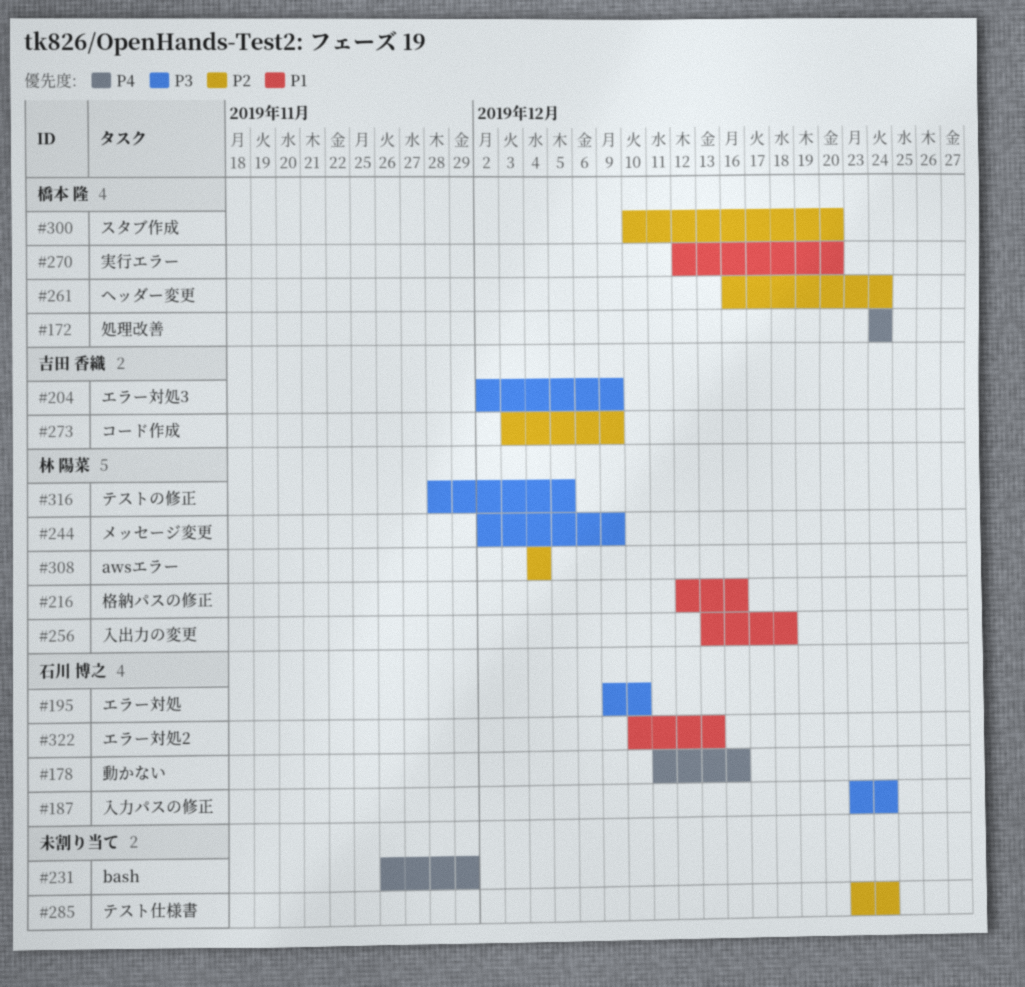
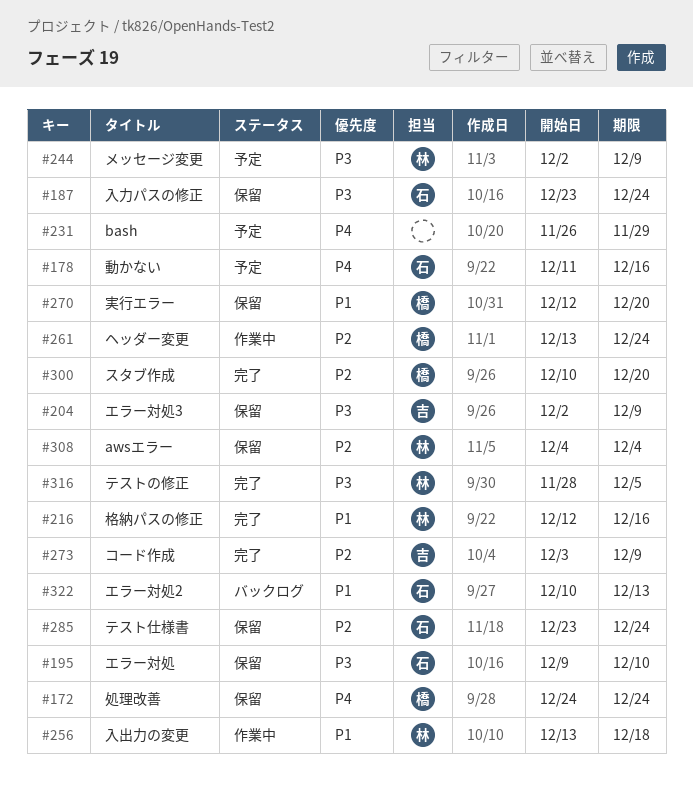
#261, start: Dec 16 -> Dec 13
#285, owner: none -> 石川 博之

